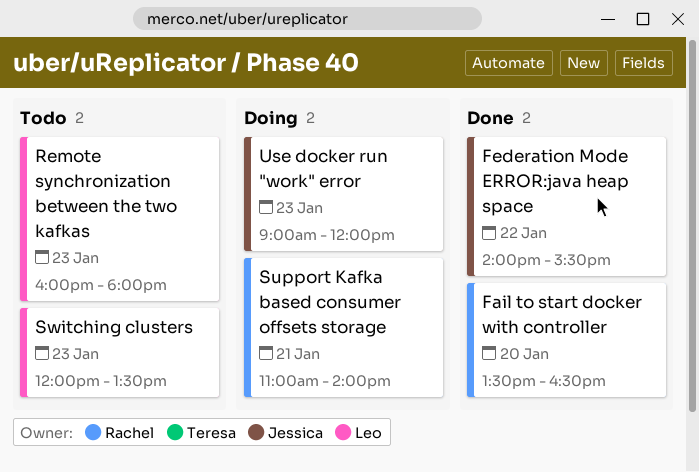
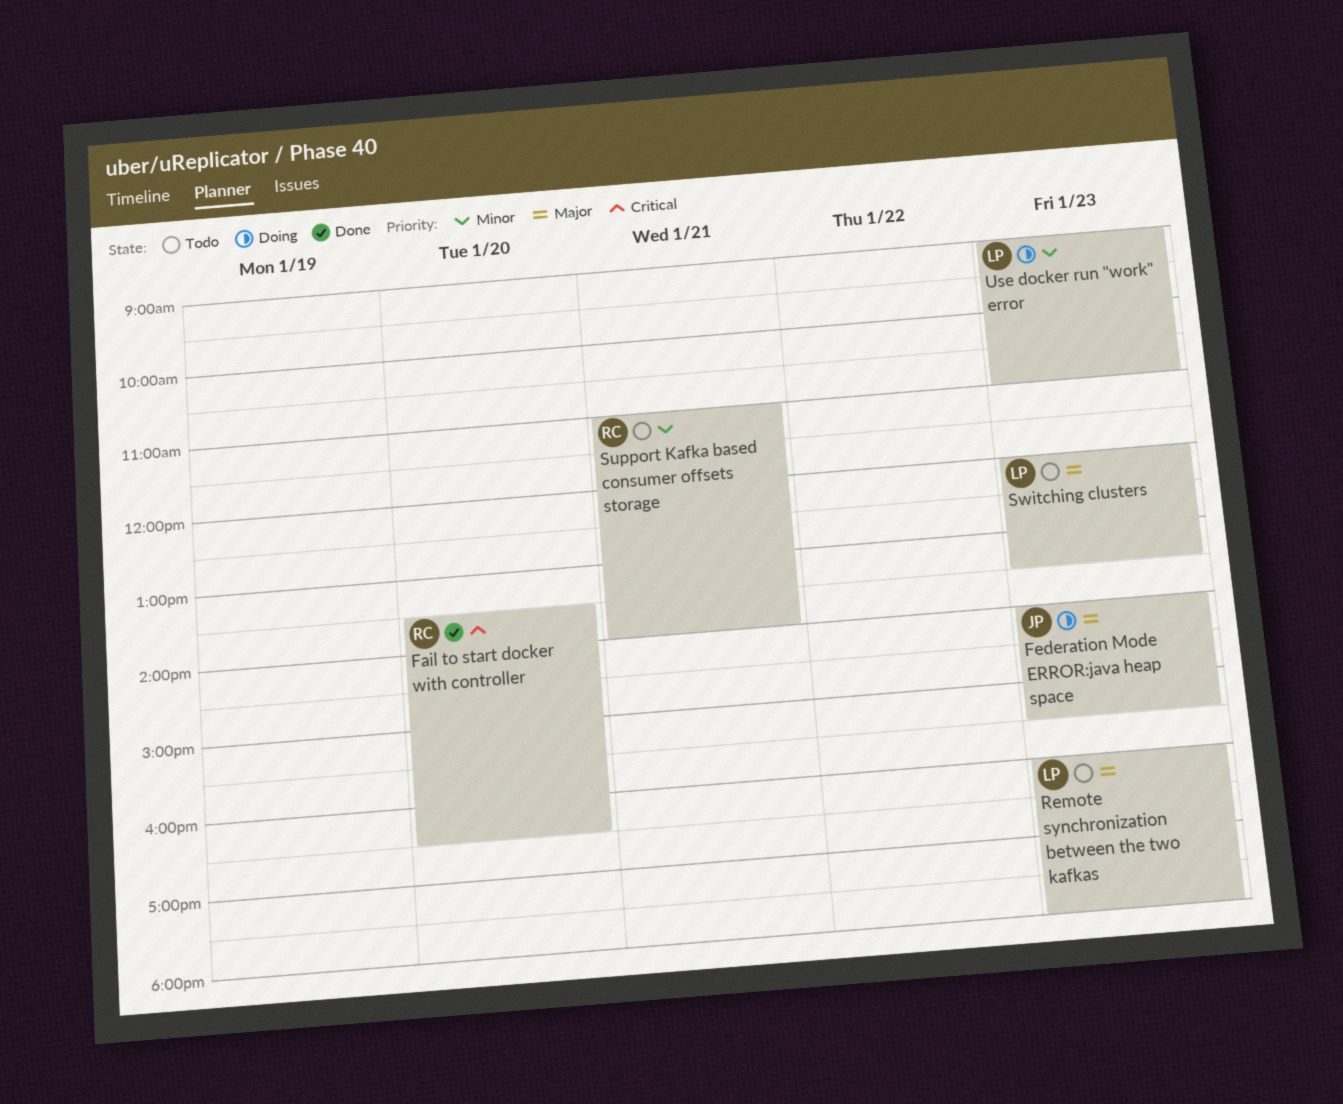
Federation Mode ERROR:java heap space, status: Done -> Doing
Federation Mode ERROR:java heap space, day: Jan 22 -> Jan 23
Support Kafka based consumer offsets storage, status: Doing -> Todo
Use docker run "work" error, owner: Jessica -> Leo
Use docker run "work" error, ends: 12:00 -> 11:00

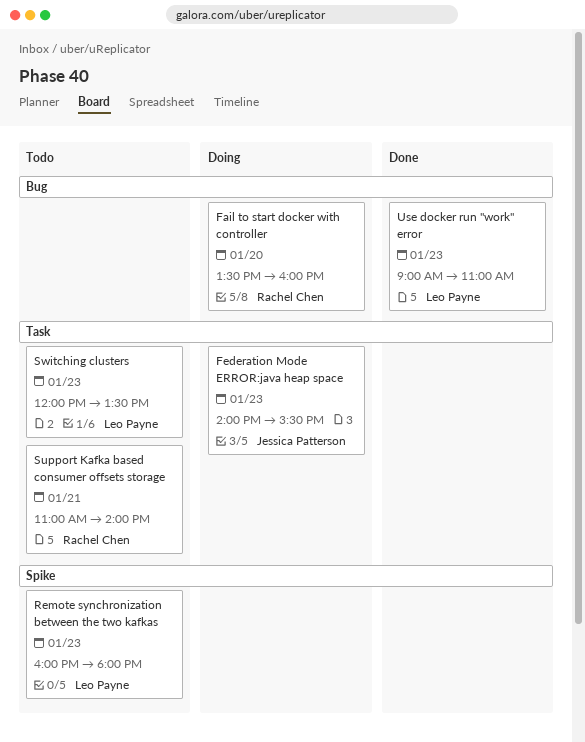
Fail to start docker with controller, status: Done -> Doing
Fail to start docker with controller, ends: 16:30 -> 16:00
Use docker run "work" error, status: Doing -> Done

